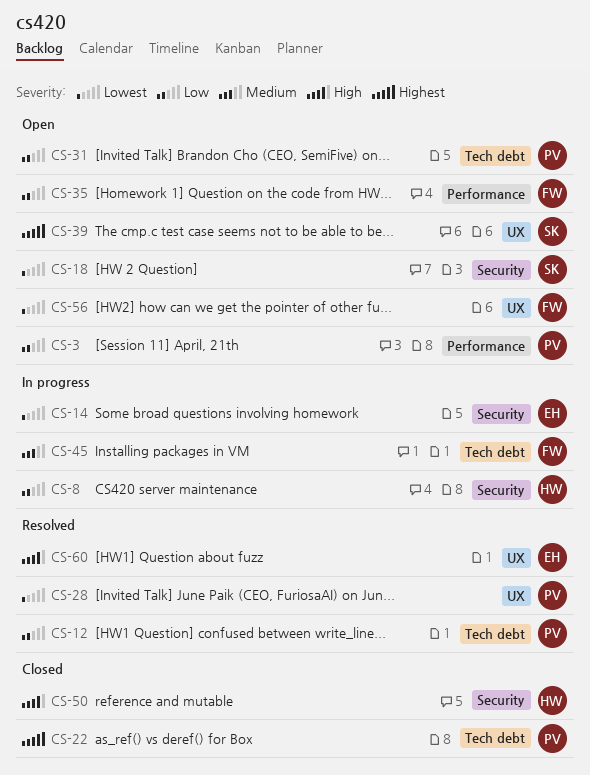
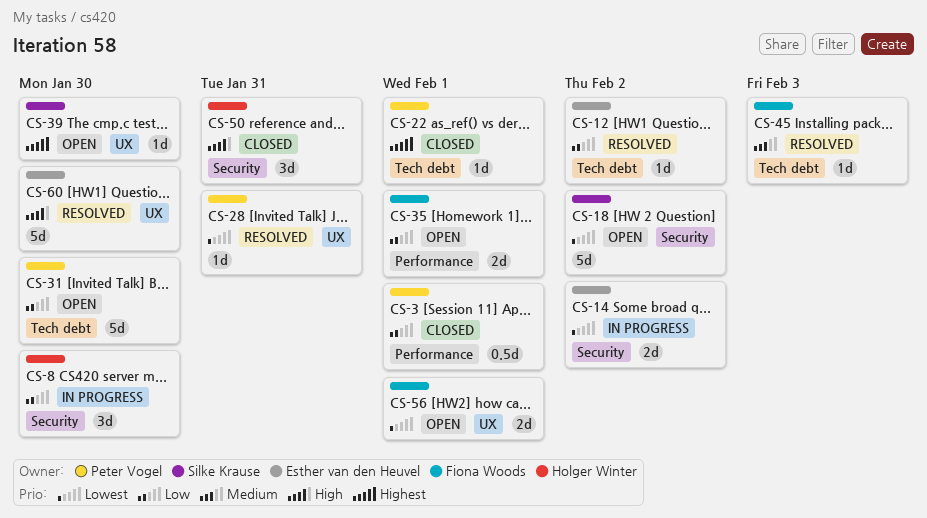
CS-3, status: Open -> Closed
CS-12, owner: Peter Vogel -> Esther van den Heuvel
CS-45, status: In progress -> Resolved

